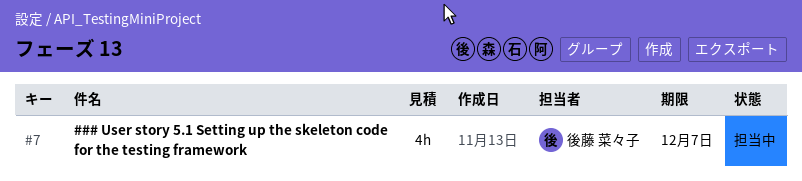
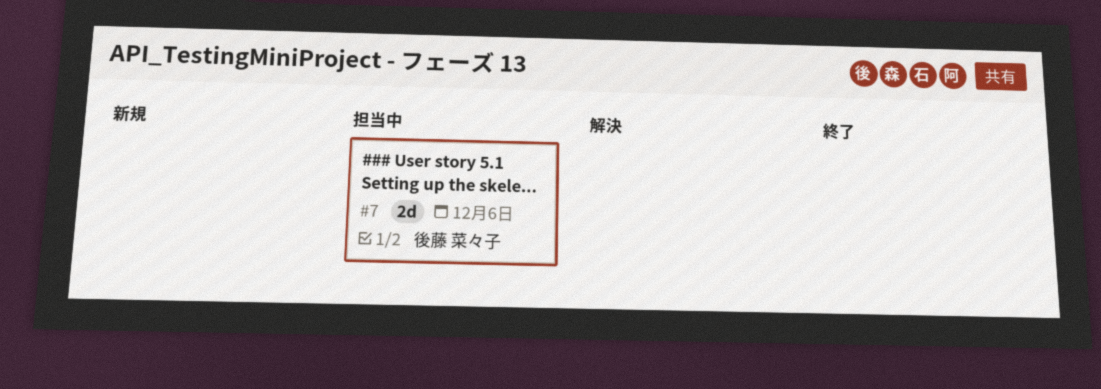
#7, estimate: 4h -> 2d
#7, due: Dec 7 -> Dec 6

